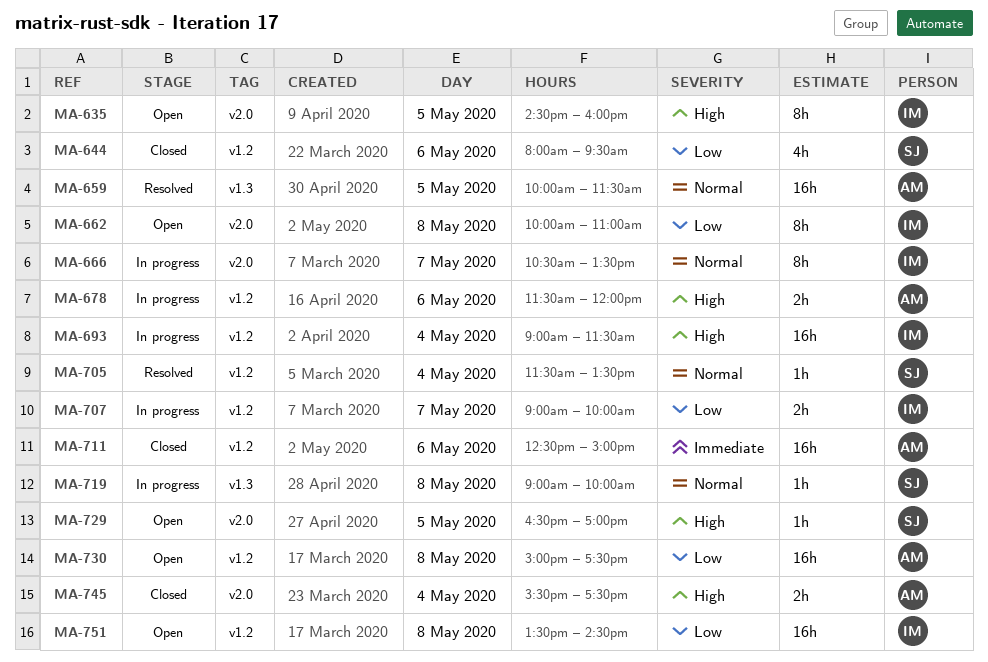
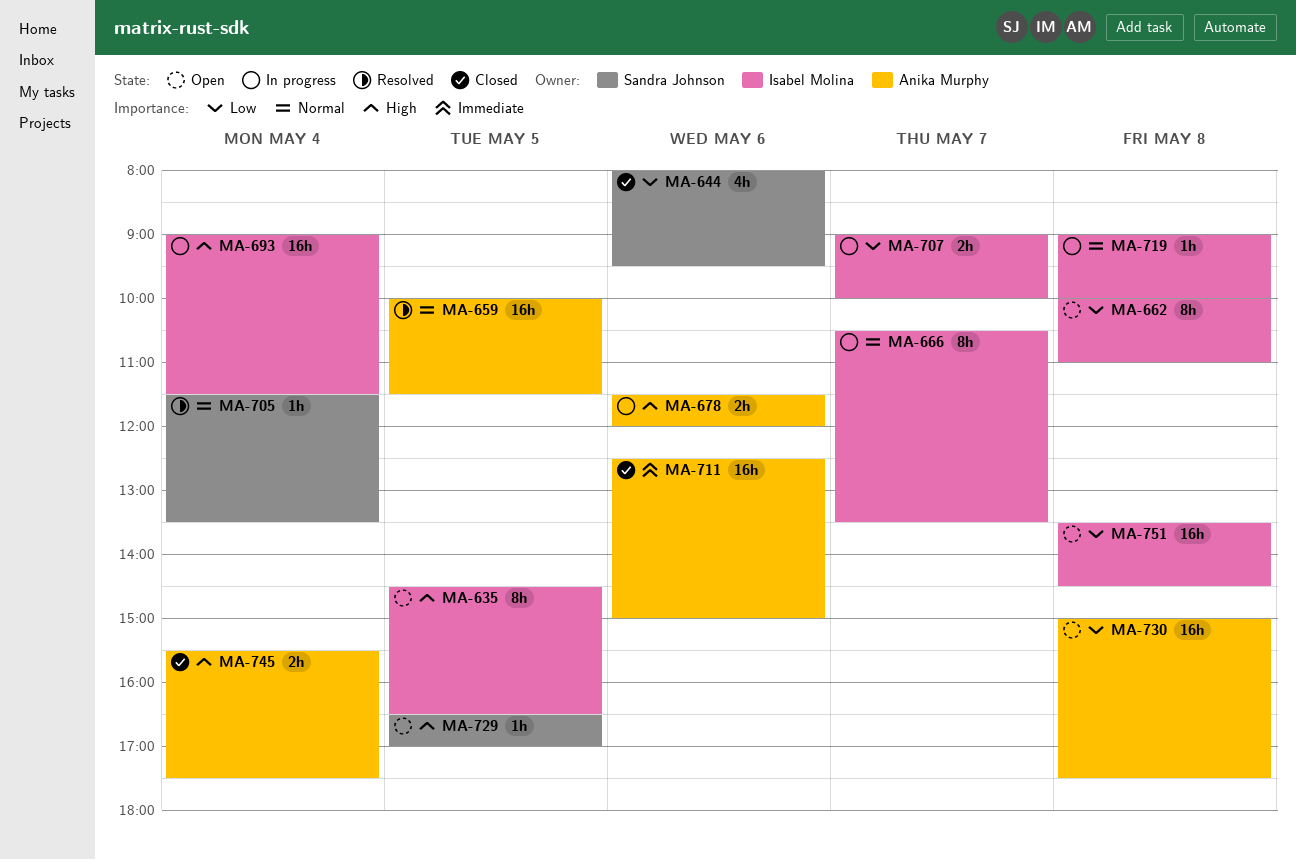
MA-635, ends: 16:00 -> 16:30
MA-719, owner: Sandra Johnson -> Isabel Molina

